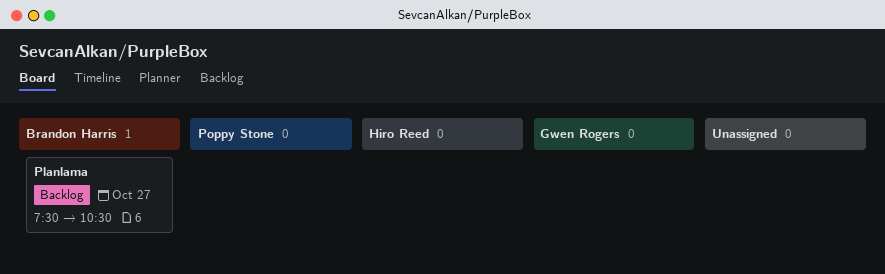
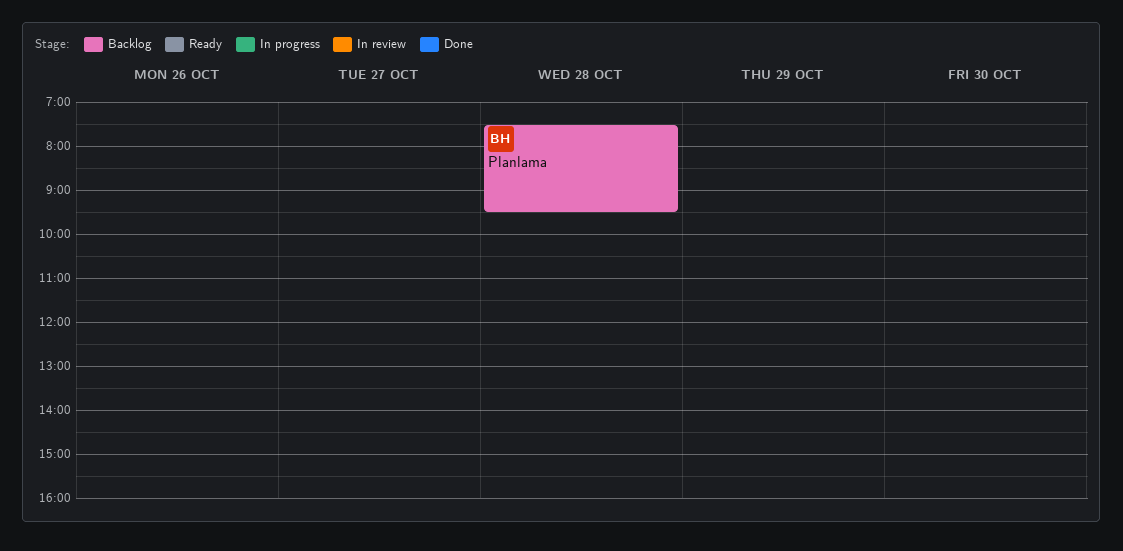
Planlama, day: Oct 27 -> Oct 28
Planlama, ends: 10:30 -> 09:30

